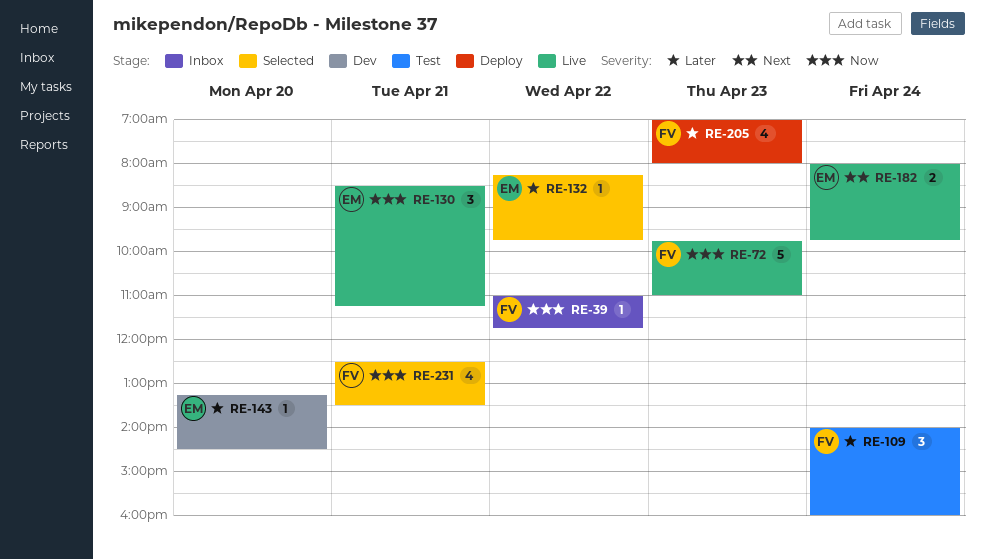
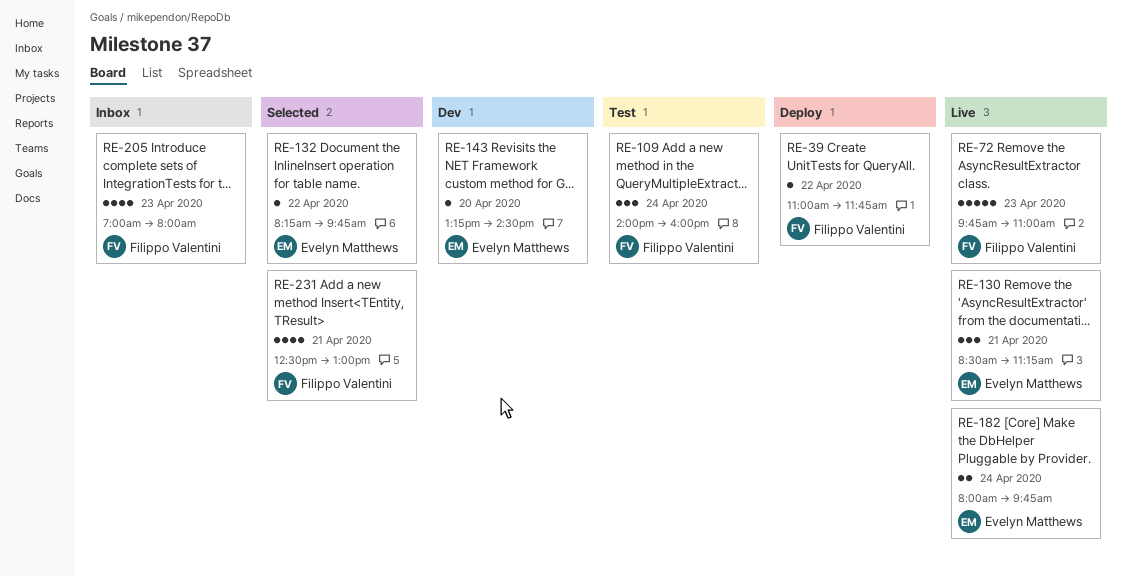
RE-39, status: Inbox -> Deploy
RE-205, status: Deploy -> Inbox
RE-231, ends: 13:30 -> 13:00

